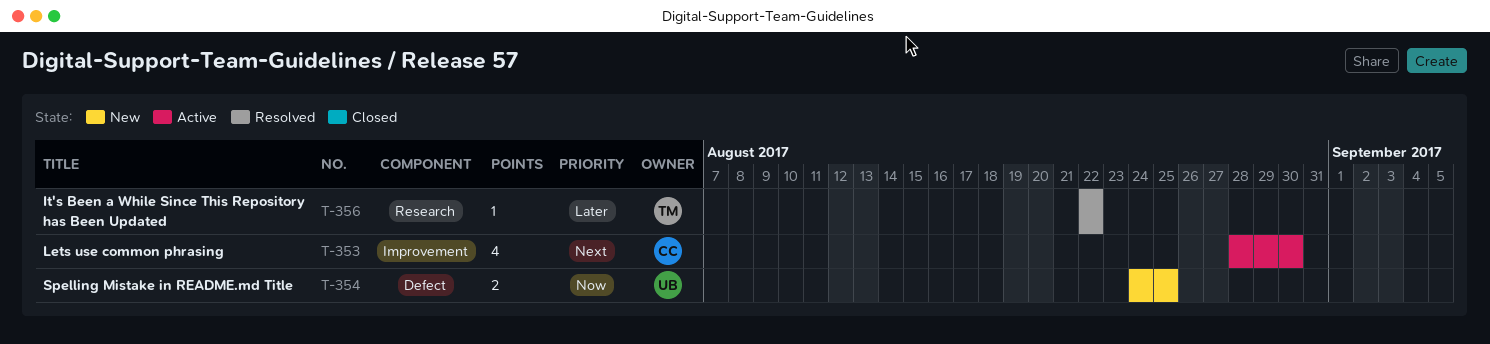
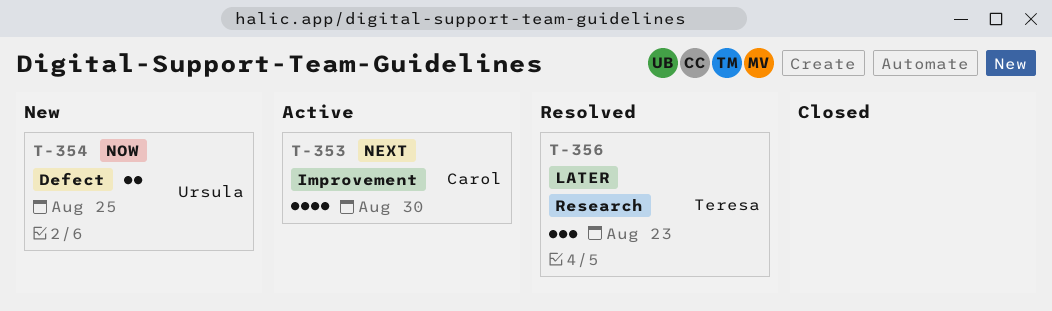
T-356, estimate: 1 -> 3
T-356, due: Aug 22 -> Aug 23

